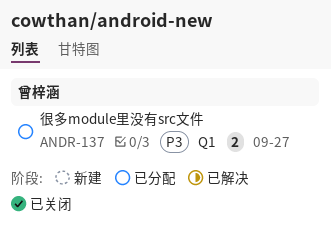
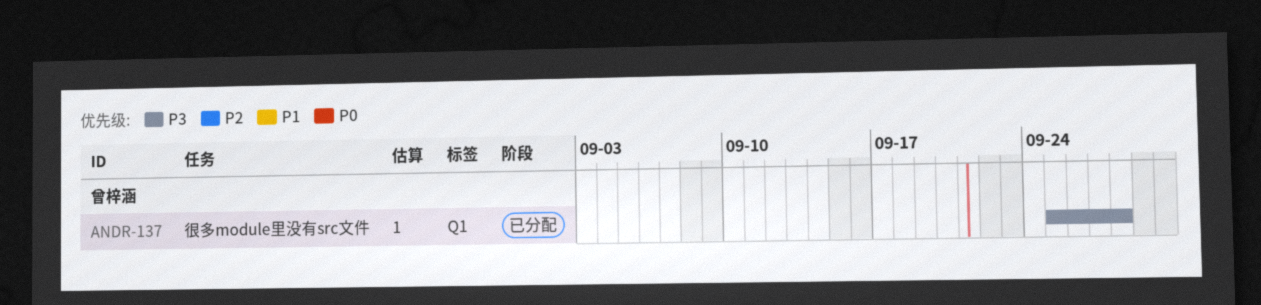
ANDR-137, estimate: 2 -> 1
ANDR-137, due: Sep 27 -> Sep 28

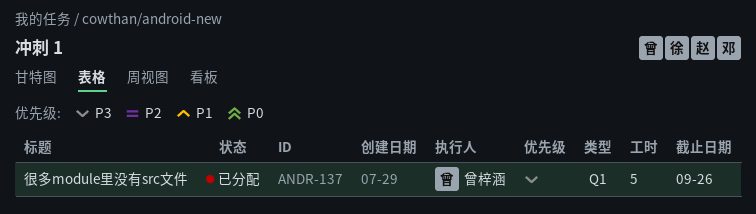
ANDR-137, estimate: 1 -> 5
ANDR-137, due: Sep 28 -> Sep 26

